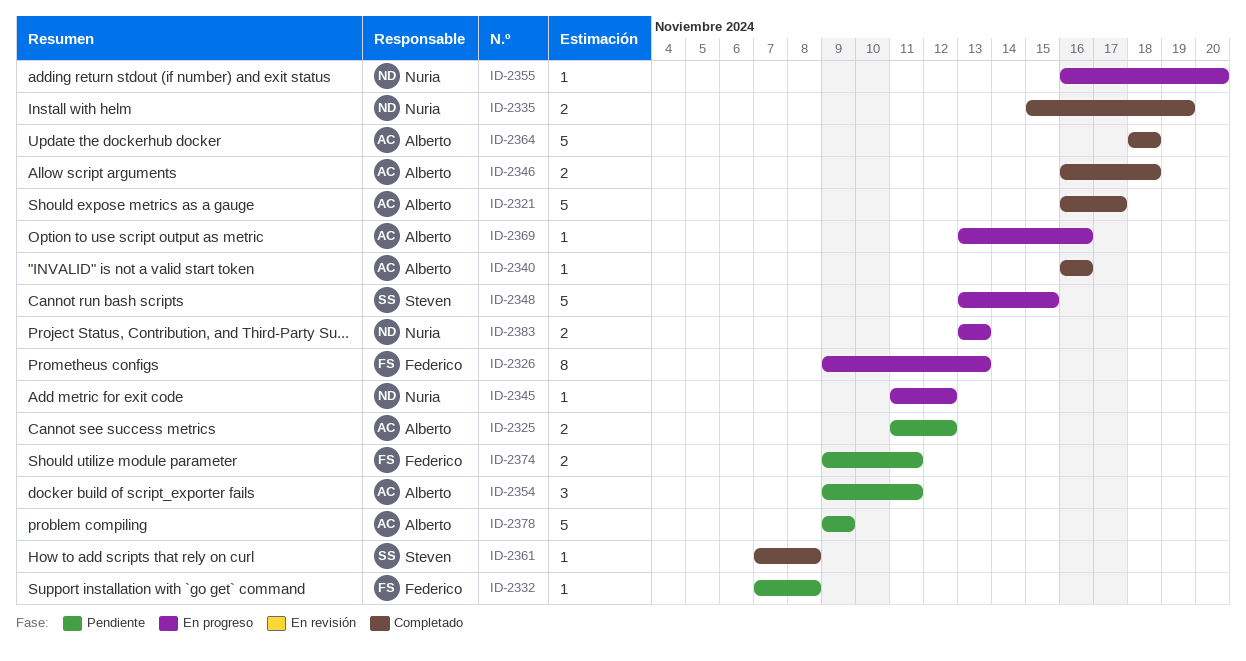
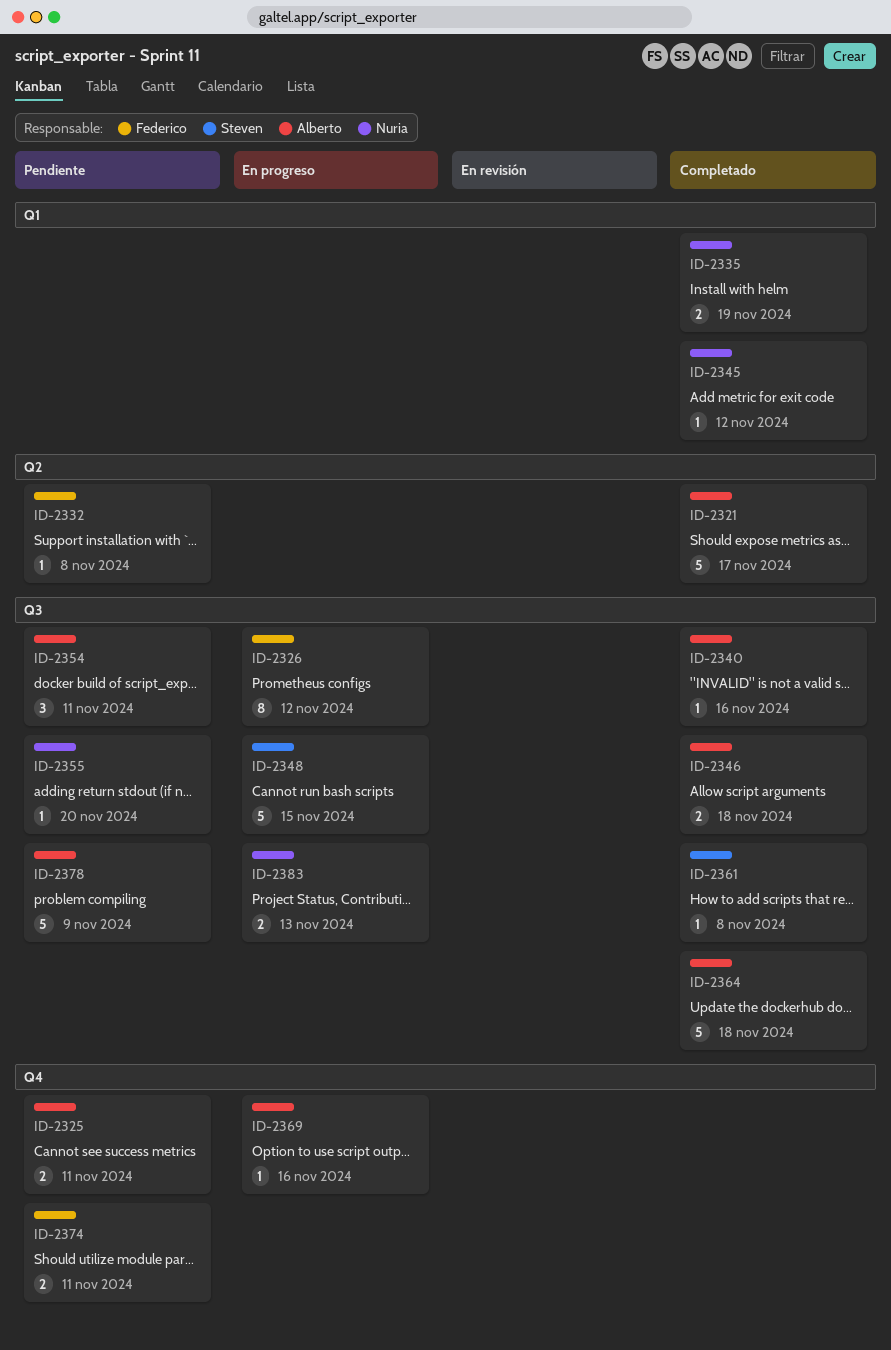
ID-2325, due: Nov 12 -> Nov 11
ID-2326, due: Nov 13 -> Nov 12
ID-2345, status: En progreso -> Completado
ID-2355, status: En progreso -> Pendiente

